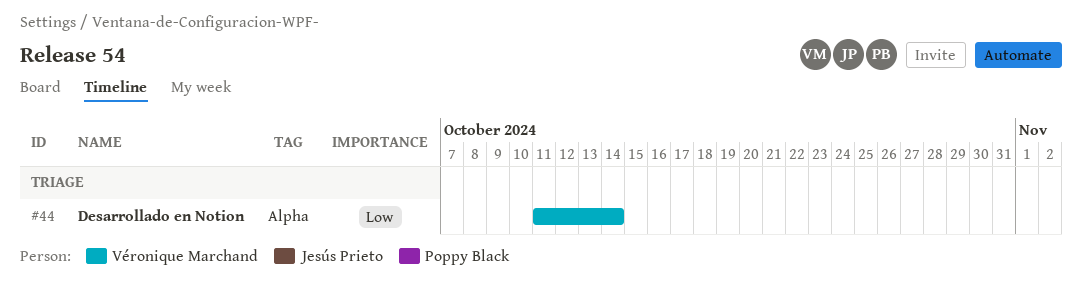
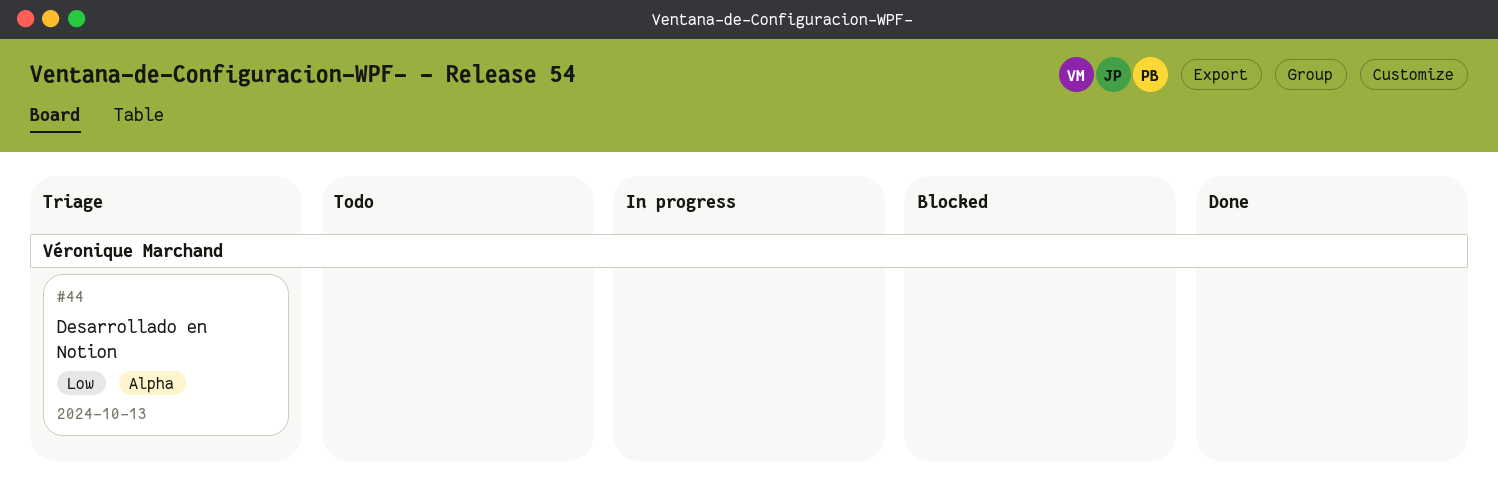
#44, due: Oct 14 -> Oct 13

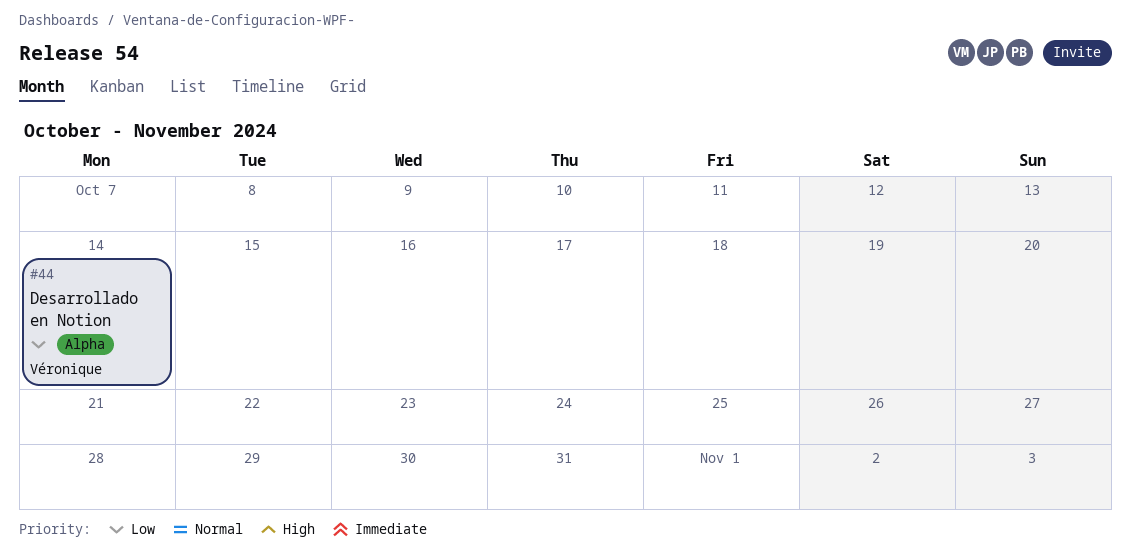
#44, due: Oct 13 -> Oct 14

